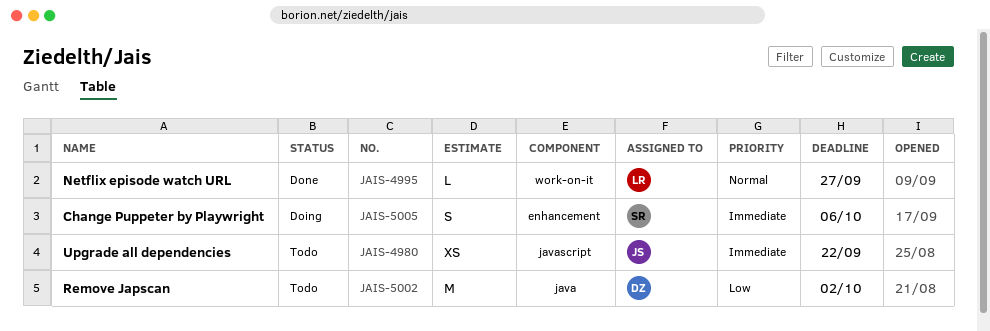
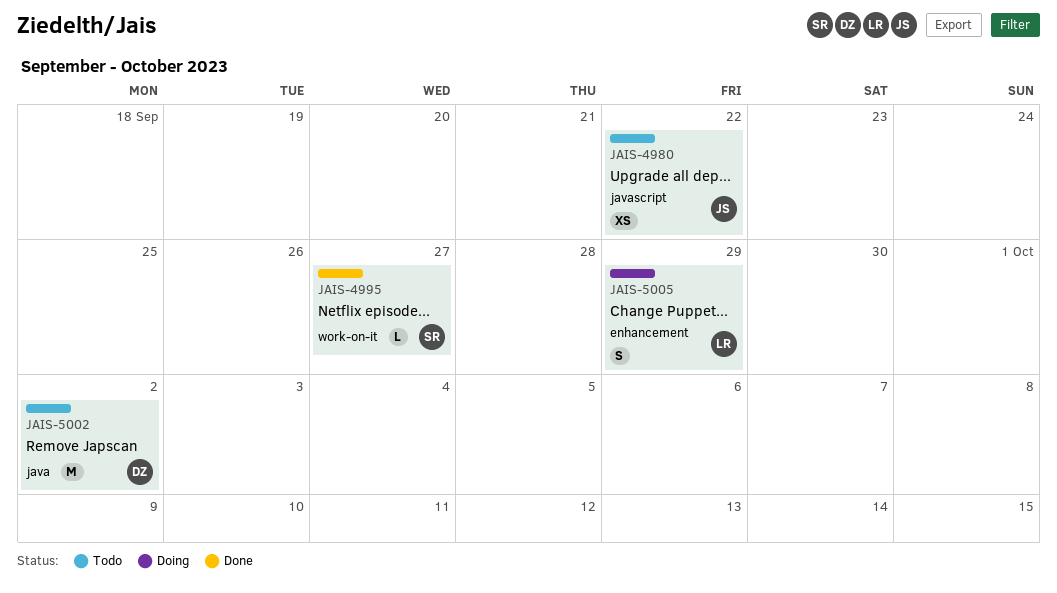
JAIS-4995, owner: LR -> SR
JAIS-5005, owner: SR -> LR
JAIS-5005, due: Oct 6 -> Sep 29

